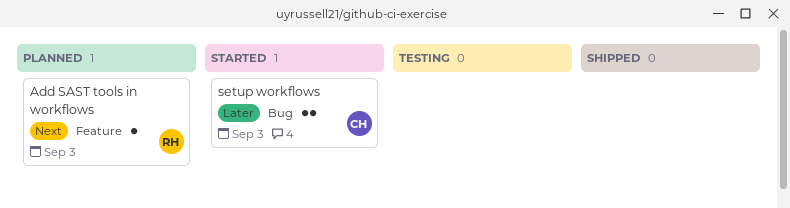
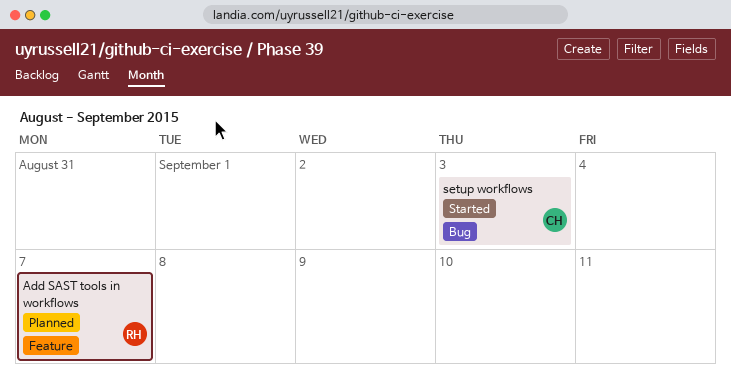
Add SAST tools in workflows, due: Sep 3 -> Sep 7

